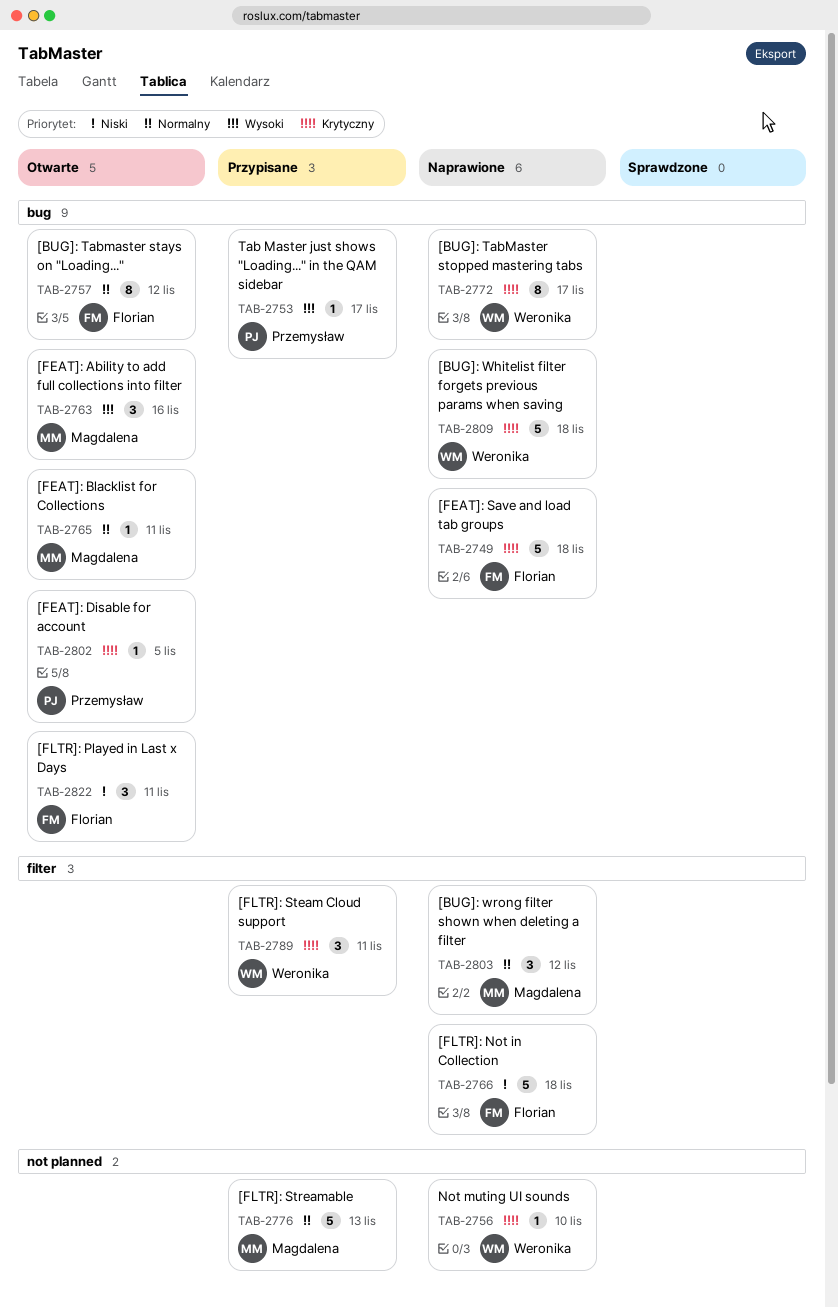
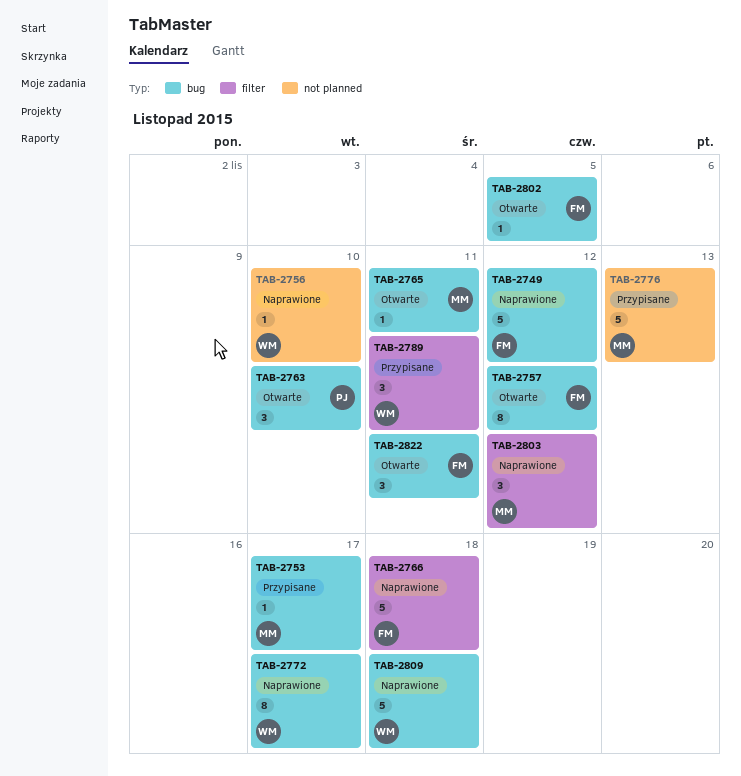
TAB-2749, due: Nov 18 -> Nov 12
TAB-2753, owner: Przemysław -> Magdalena
TAB-2763, owner: Magdalena -> Przemysław
TAB-2763, due: Nov 16 -> Nov 10
TAB-2802, owner: Przemysław -> Florian

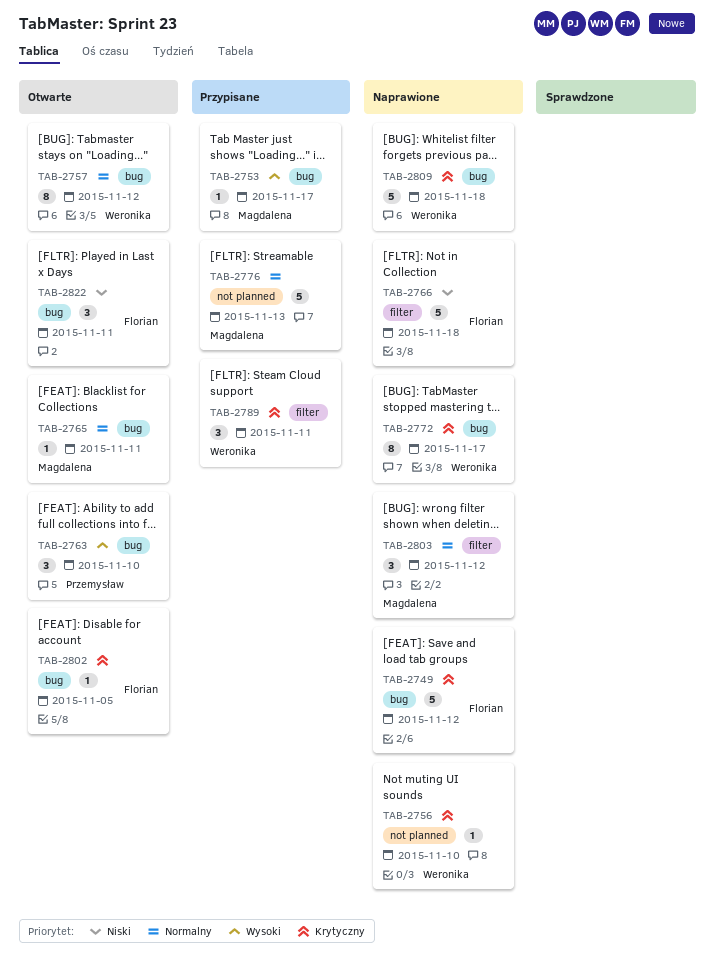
TAB-2757, owner: Florian -> Weronika

